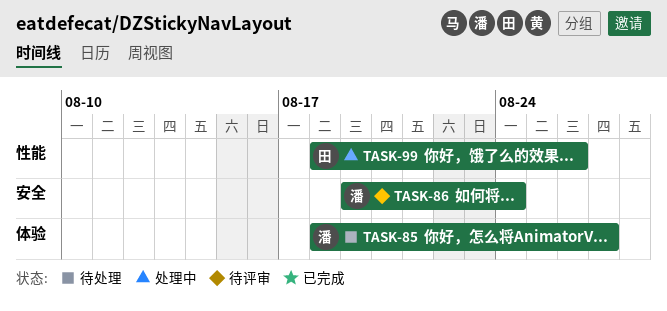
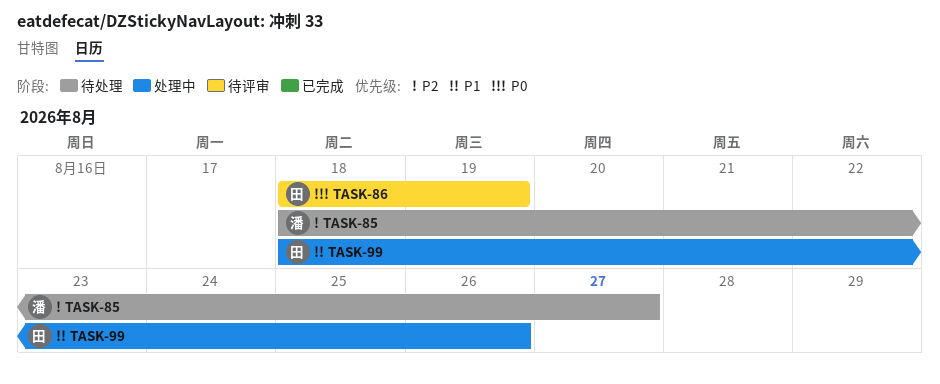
TASK-86, owner: 潘 -> 田
TASK-86, start: Aug 19 -> Aug 18
TASK-86, due: Aug 24 -> Aug 19

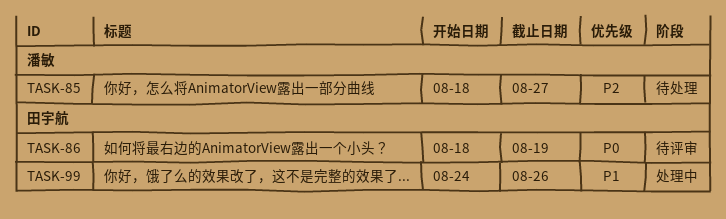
TASK-99, start: Aug 18 -> Aug 24

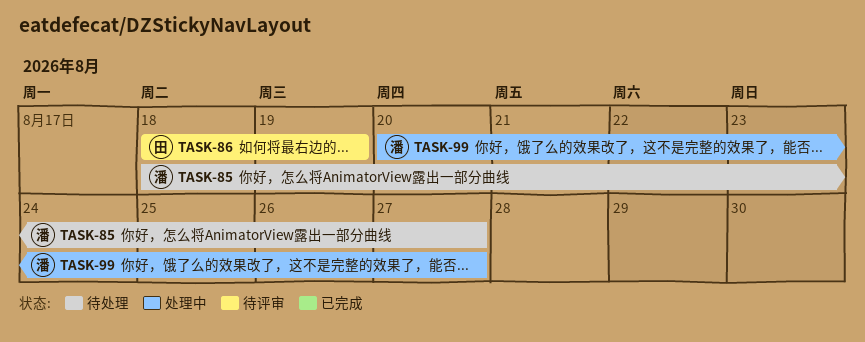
TASK-99, owner: 田宇航 -> 潘敏
TASK-99, start: Aug 24 -> Aug 20
TASK-99, due: Aug 26 -> Aug 27

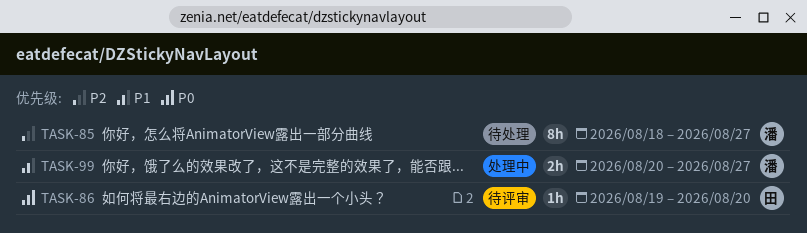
TASK-86, start: Aug 18 -> Aug 19
TASK-86, due: Aug 19 -> Aug 20

